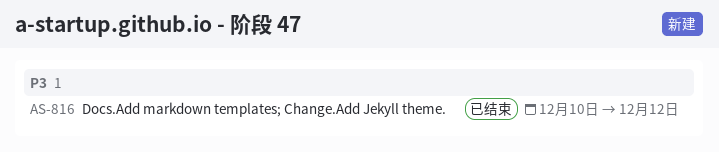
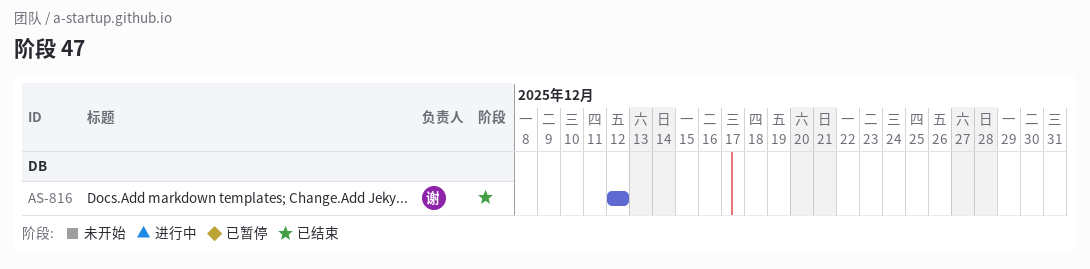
AS-816, start: Dec 10 -> Dec 12

